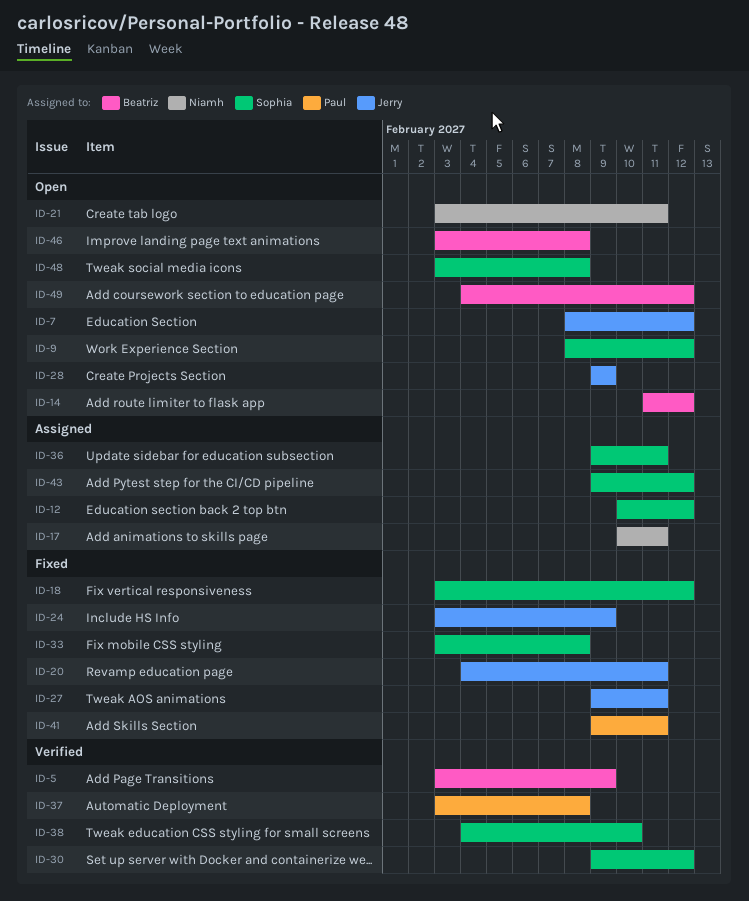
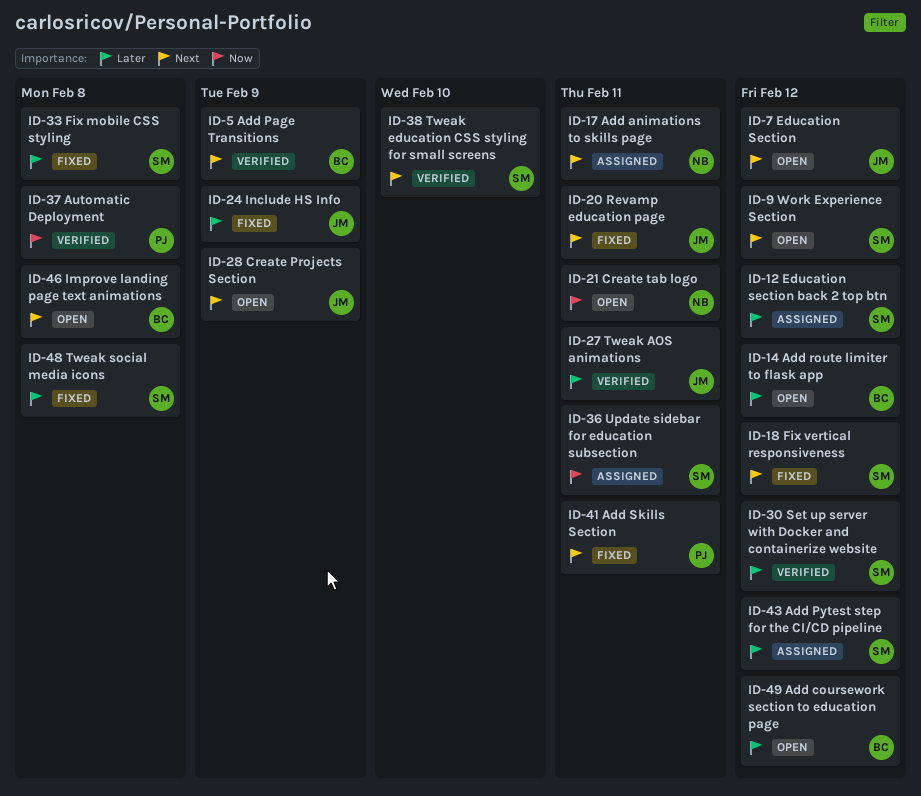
ID-27, status: Fixed -> Verified
ID-48, status: Open -> Fixed

